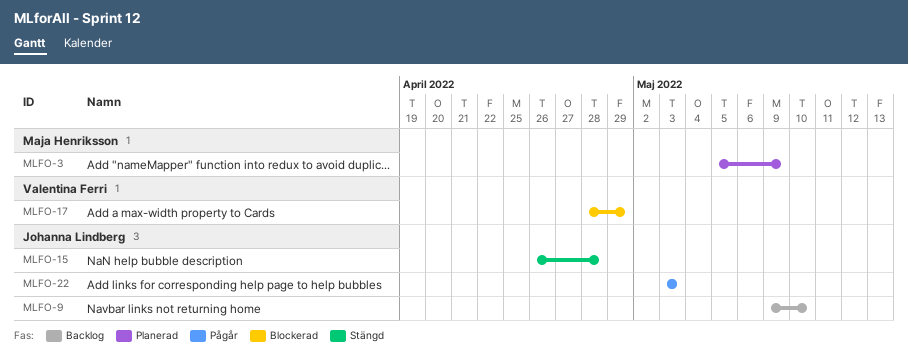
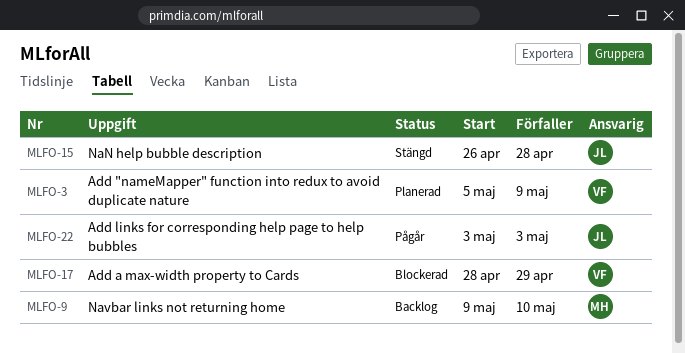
MLFO-3, owner: Maja Henriksson -> Valentina Ferri
MLFO-9, owner: Johanna Lindberg -> Maja Henriksson

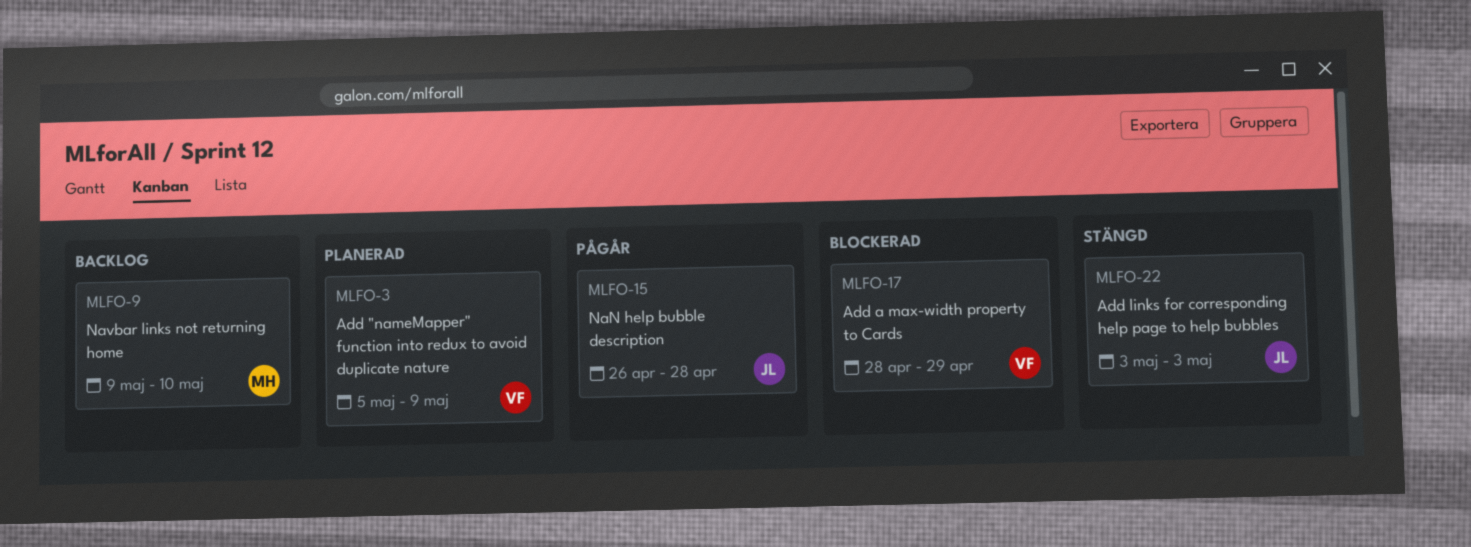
MLFO-15, status: Stängd -> Pågår
MLFO-22, status: Pågår -> Stängd

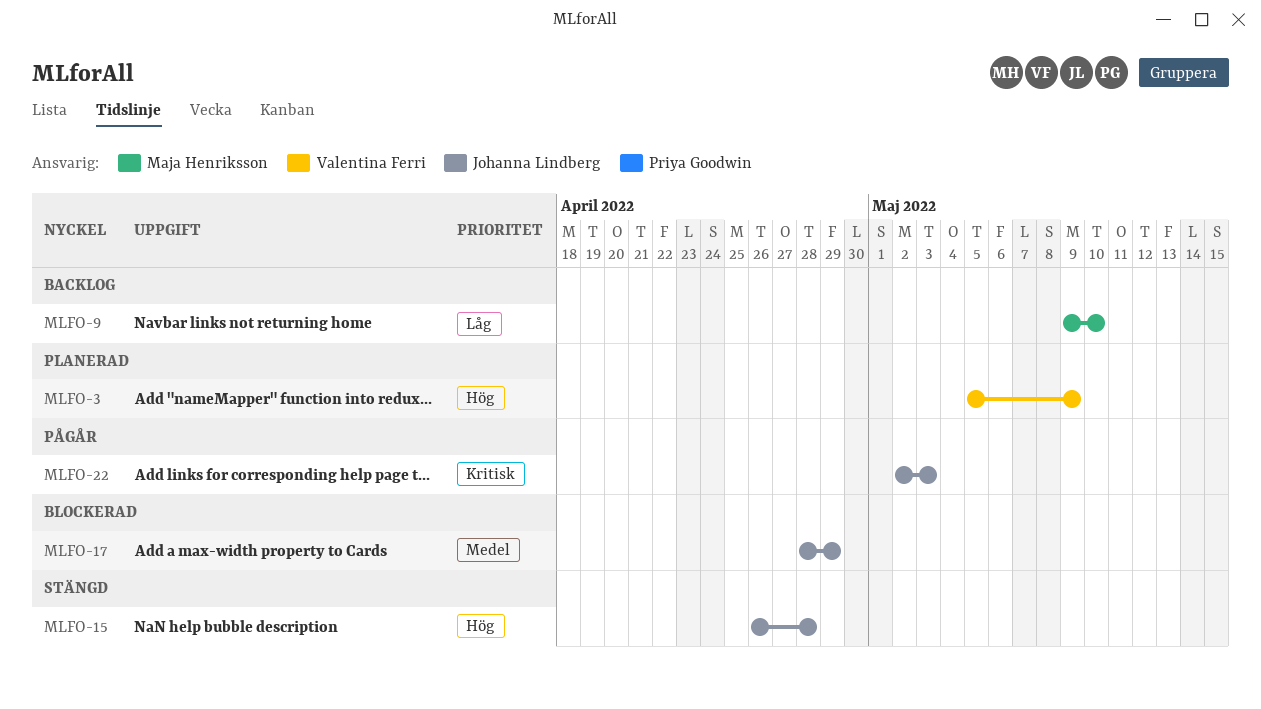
MLFO-15, status: Pågår -> Stängd
MLFO-17, owner: Valentina Ferri -> Johanna Lindberg
MLFO-22, status: Stängd -> Pågår
MLFO-22, start: May 3 -> May 2

